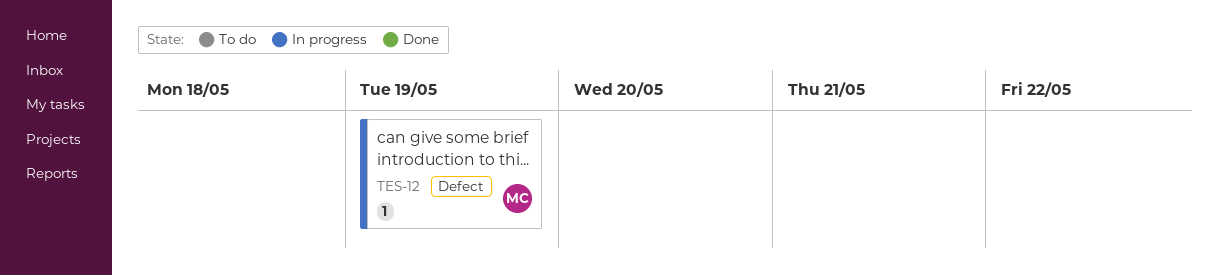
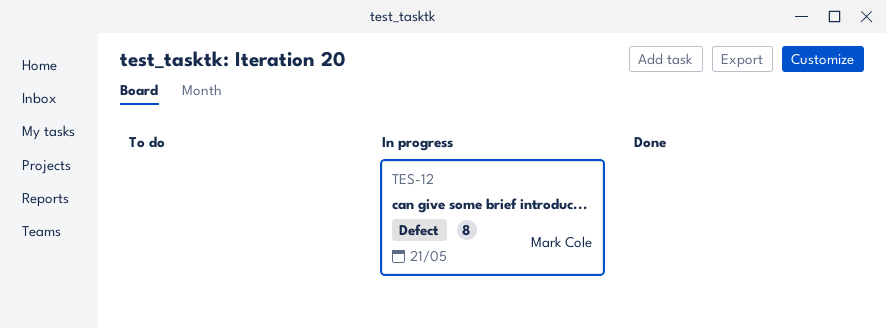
TES-12, estimate: 1 -> 8
TES-12, due: May 19 -> May 21

